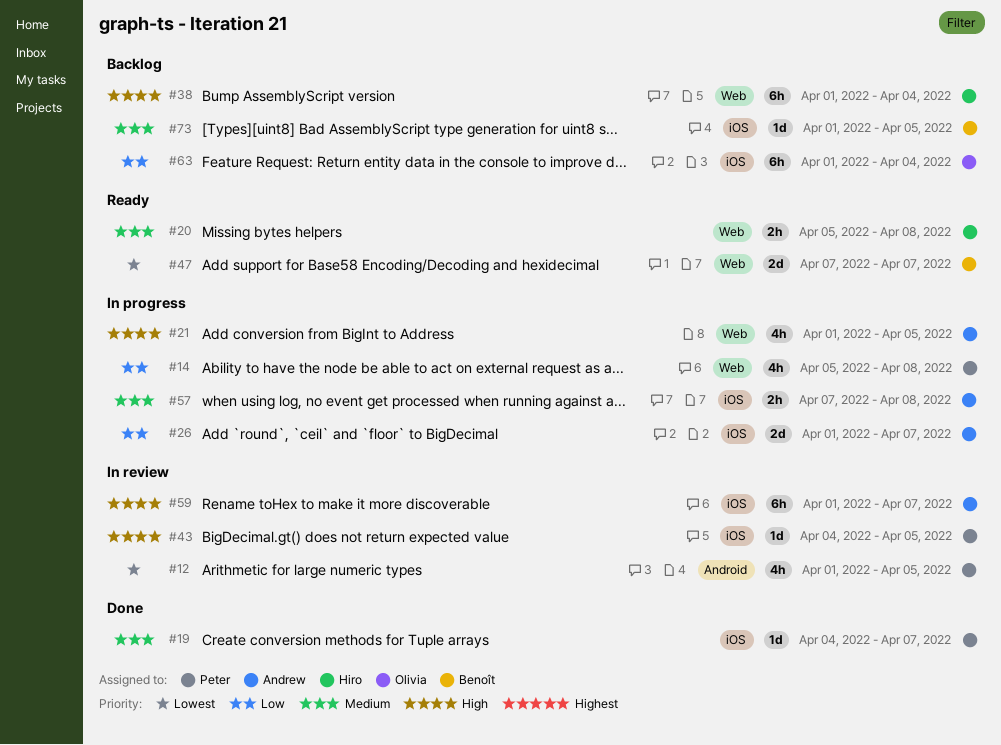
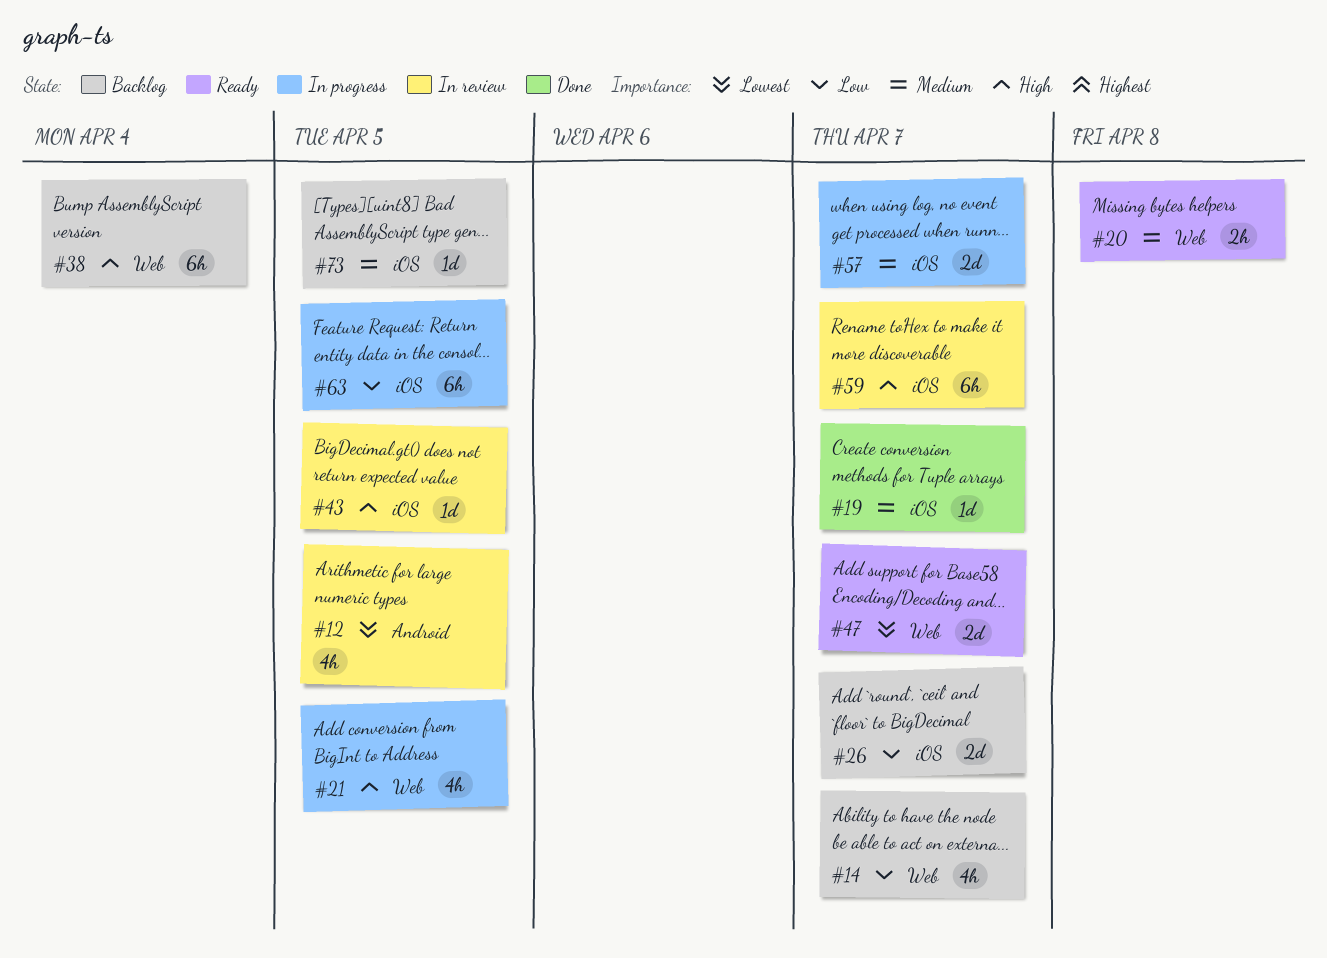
#14, status: In progress -> Backlog
#14, due: Apr 8 -> Apr 7
#26, status: In progress -> Backlog
#57, estimate: 2h -> 2d
#57, due: Apr 8 -> Apr 7
#63, status: Backlog -> In progress
#63, due: Apr 4 -> Apr 5

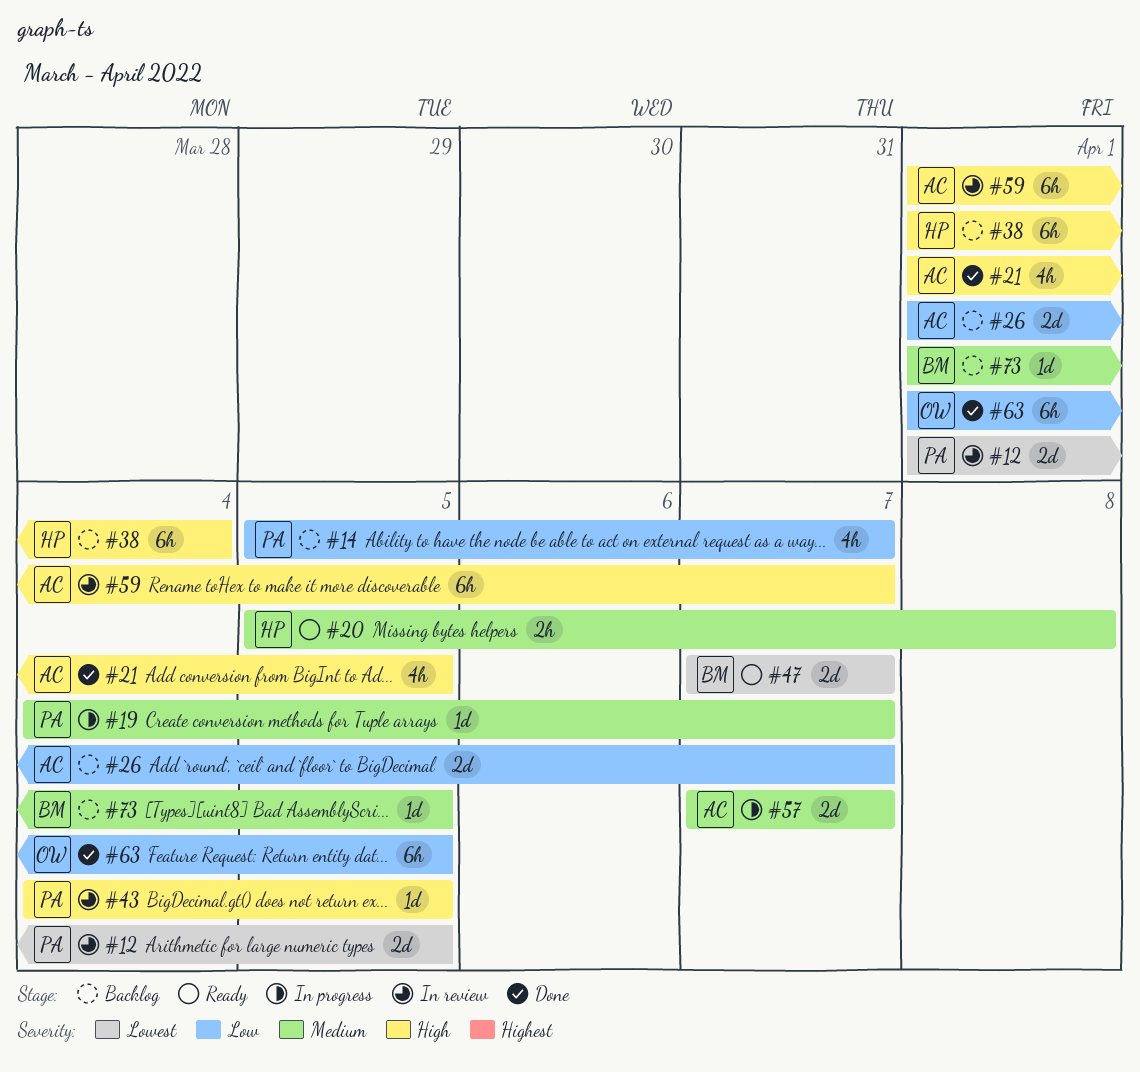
#12, estimate: 4h -> 2d
#19, status: Done -> In progress
#21, status: In progress -> Done
#63, status: In progress -> Done

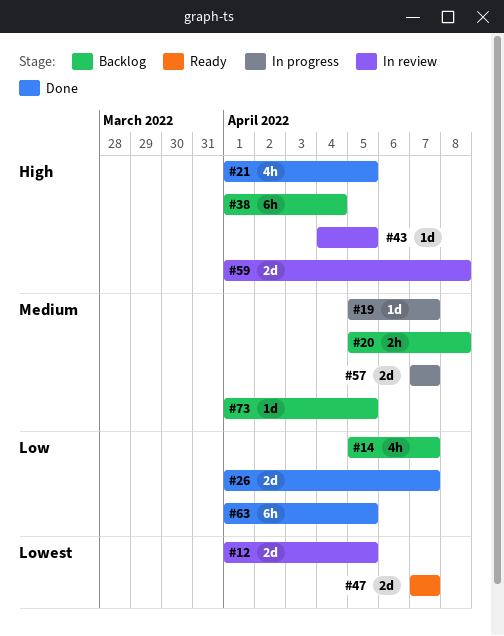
#19, start: Apr 4 -> Apr 5
#20, status: Ready -> Backlog
#26, status: Backlog -> Done
#59, estimate: 6h -> 2d
#59, due: Apr 7 -> Apr 8

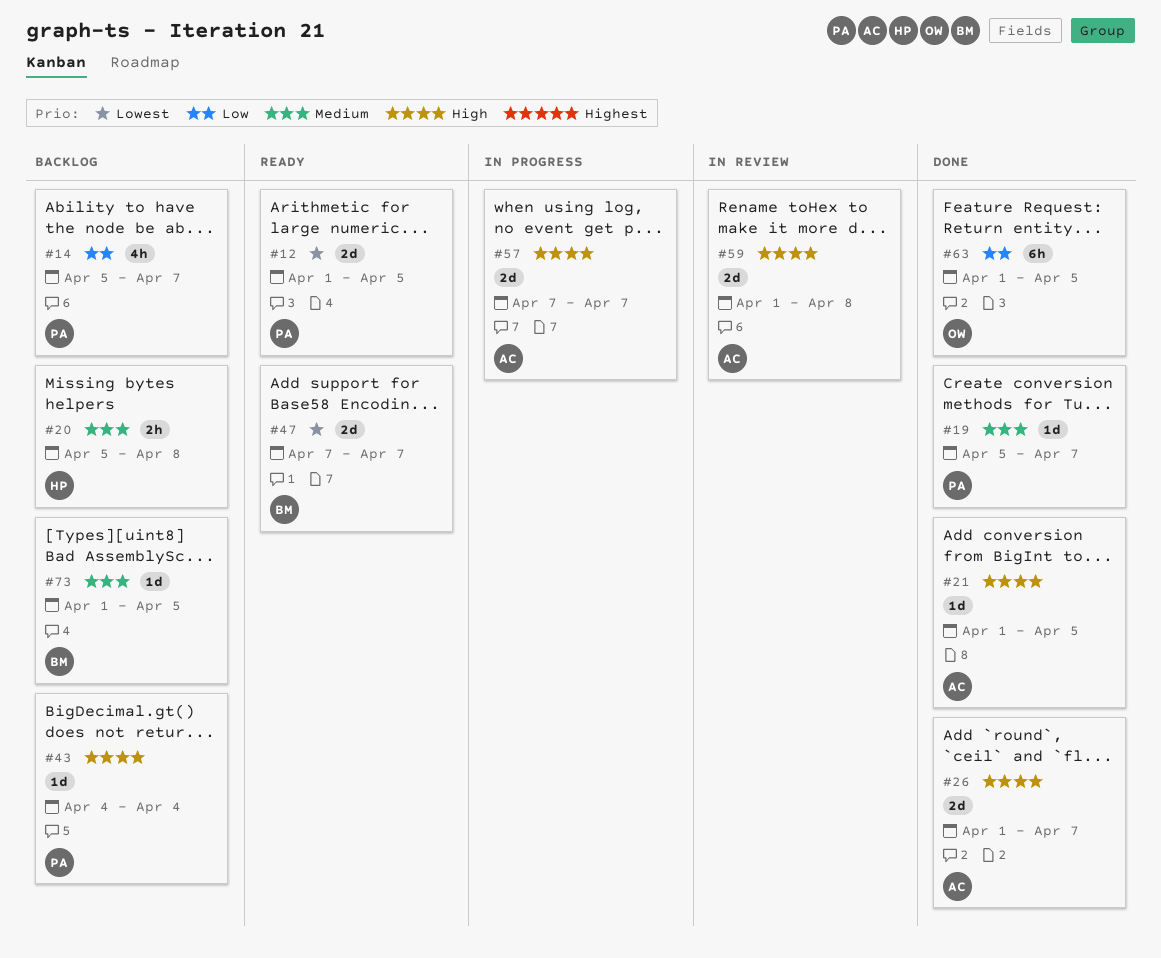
#12, status: In review -> Ready
#19, status: In progress -> Done
#21, estimate: 4h -> 1d
#26, priority: Low -> High
#38: present -> none
#43, status: In review -> Backlog
#43, due: Apr 5 -> Apr 4
#57, priority: Medium -> High

